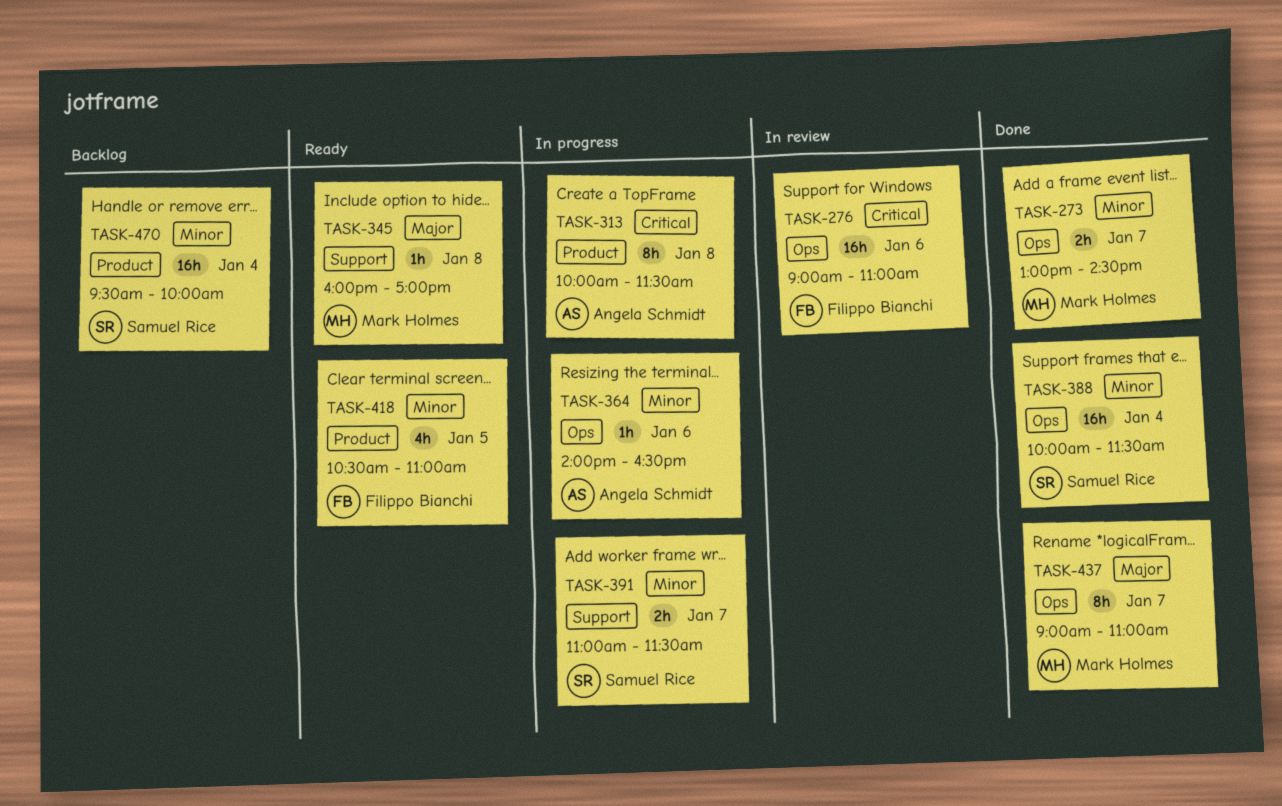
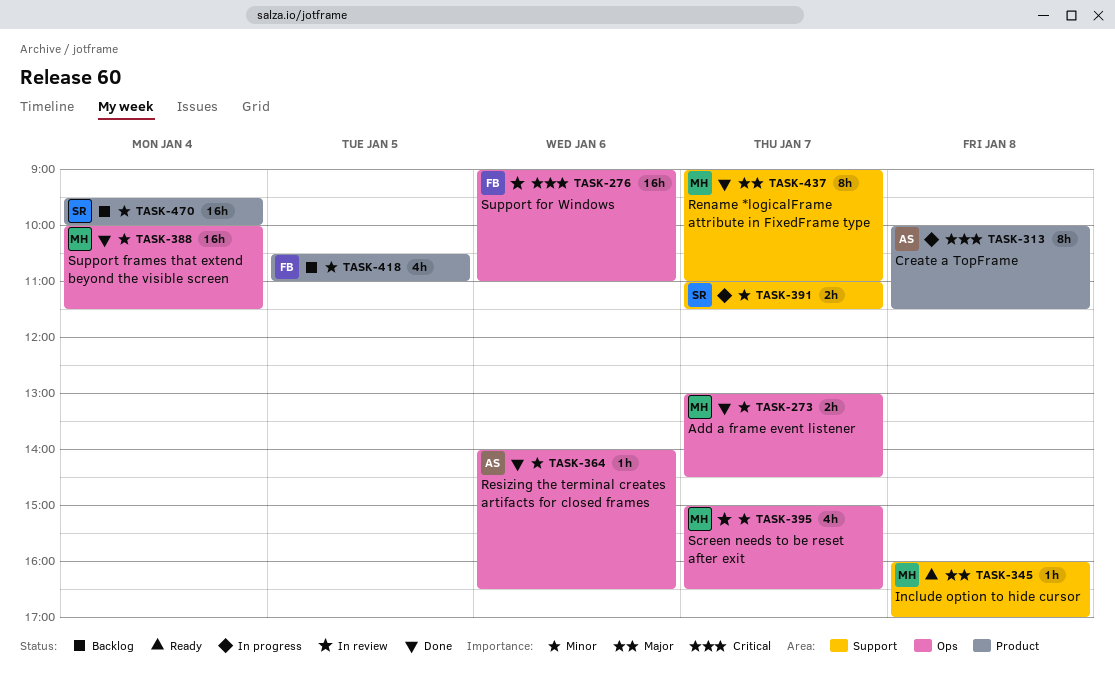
TASK-364, status: In progress -> Done
TASK-388, owner: Samuel Rice -> Mark Holmes
TASK-395: none -> present
TASK-418, status: Ready -> Backlog
TASK-437, label: Ops -> Support

